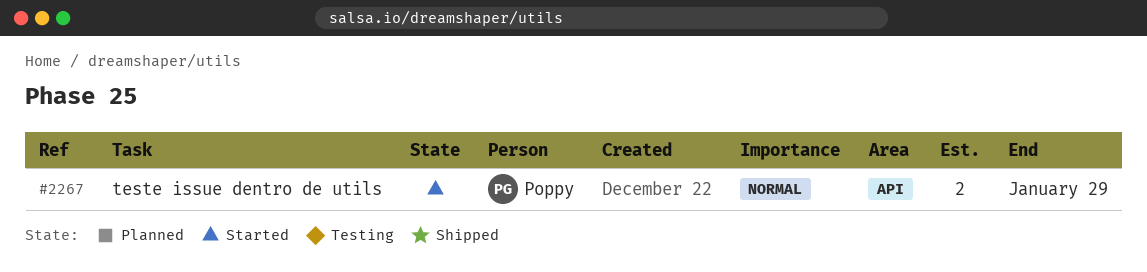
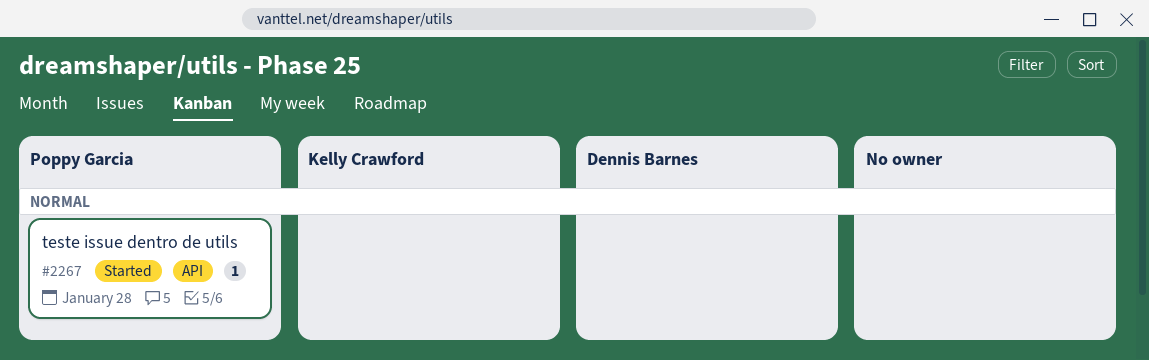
#2267, estimate: 2 -> 1
#2267, due: Jan 29 -> Jan 28

